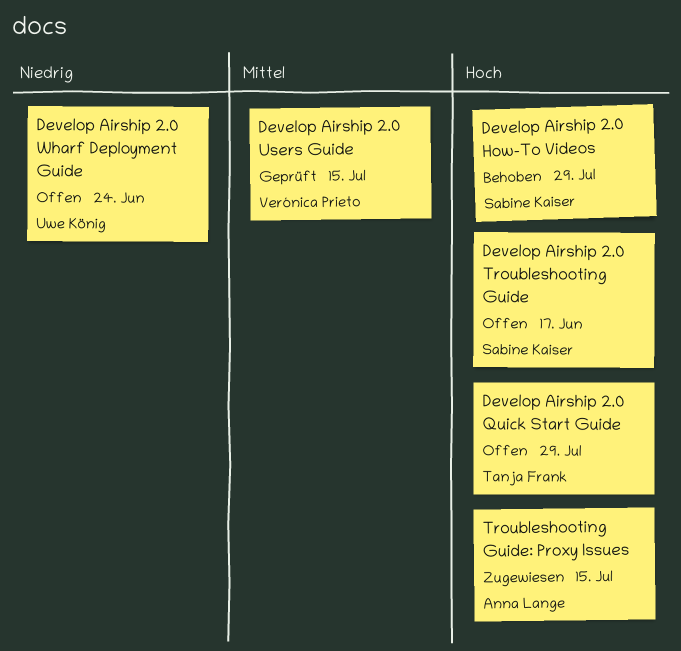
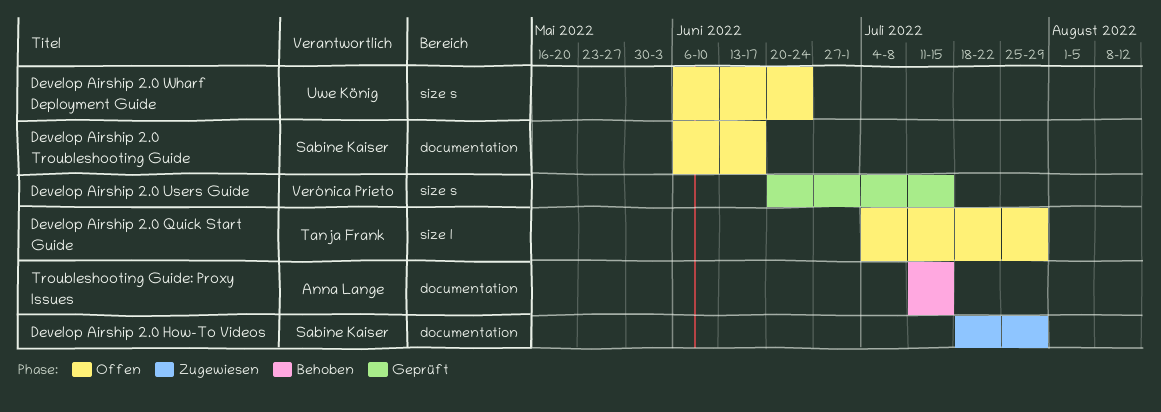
Develop Airship 2.0 How-To Videos, status: Behoben -> Zugewiesen
Troubleshooting Guide: Proxy Issues, status: Zugewiesen -> Behoben

